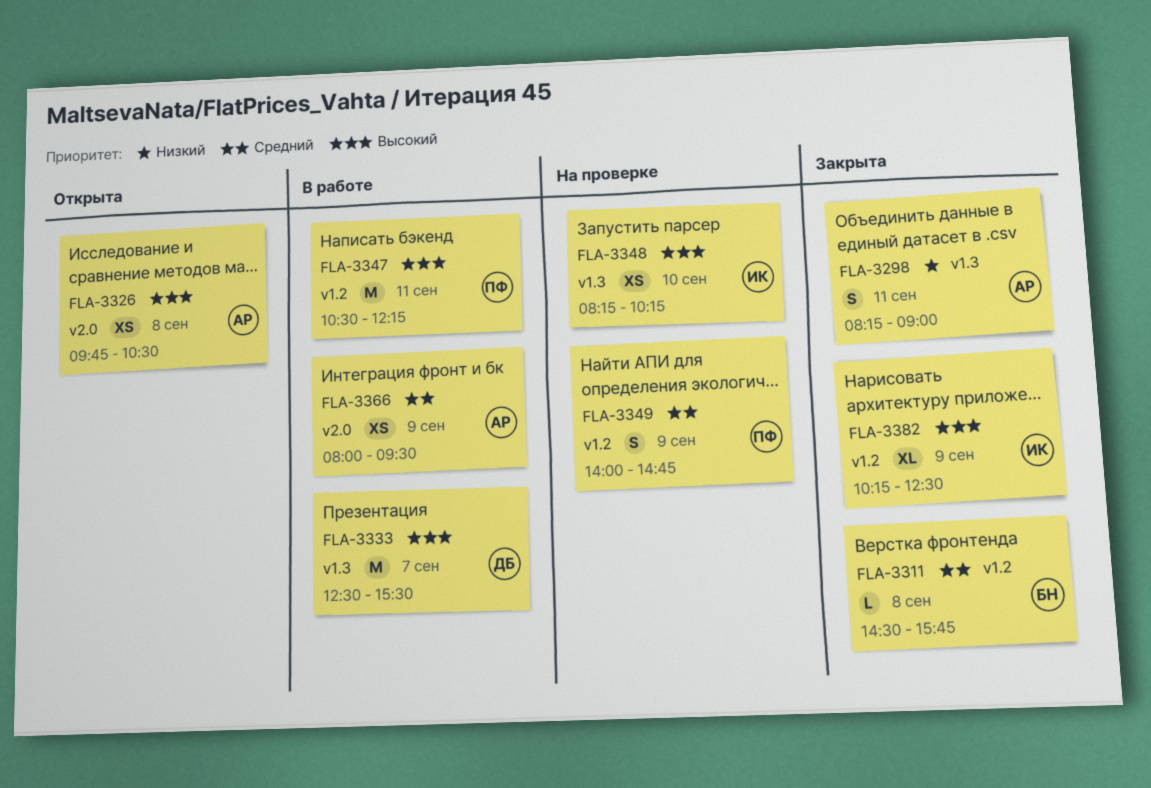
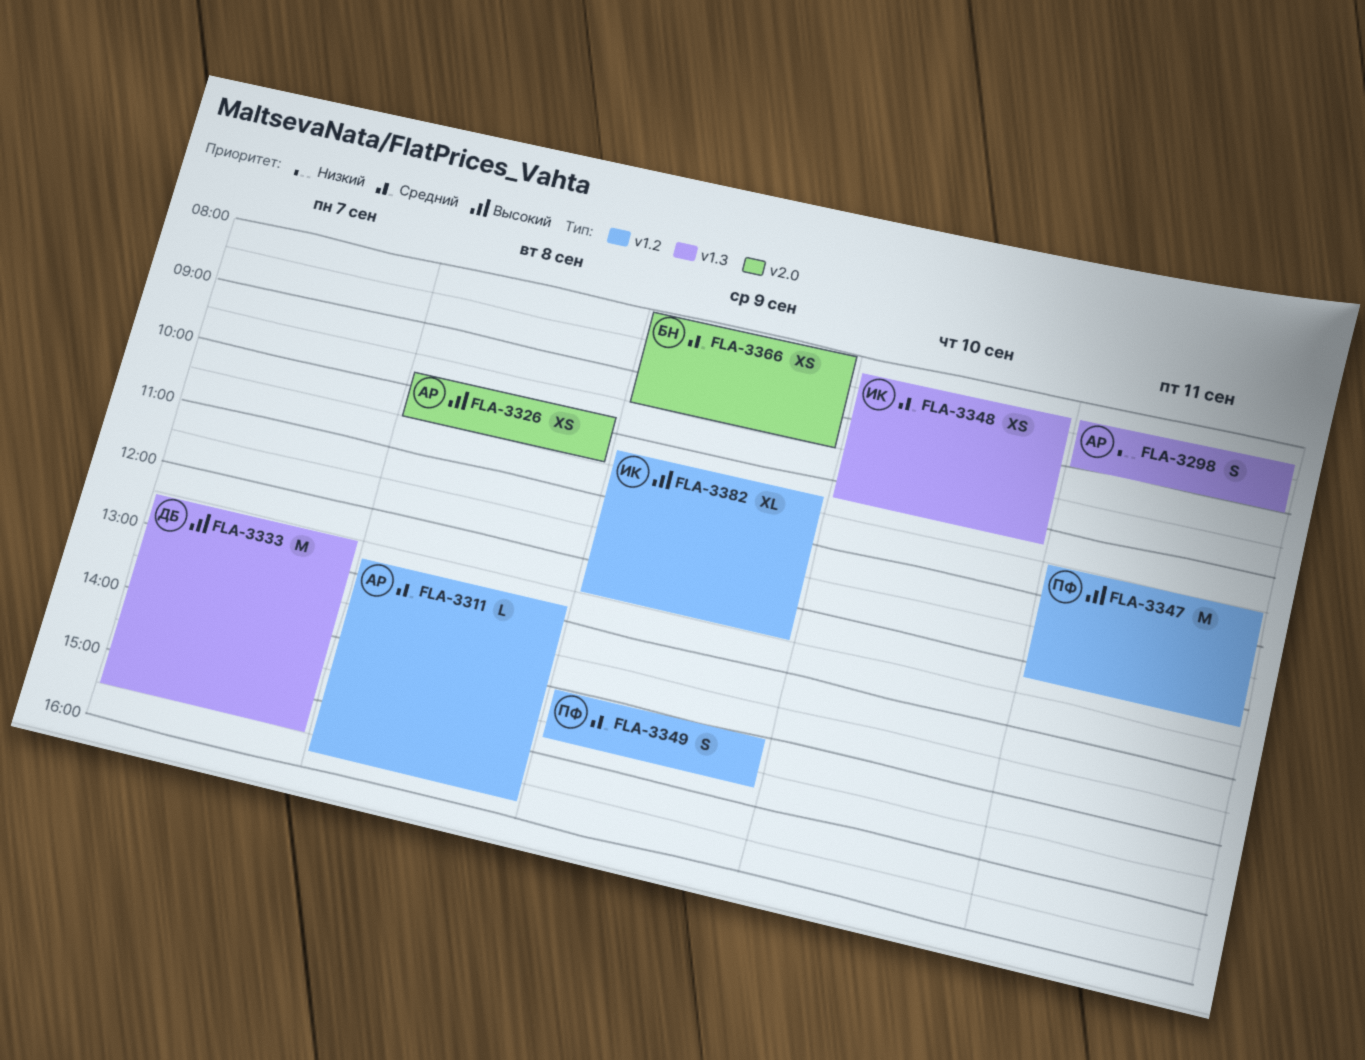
FLA-3311, owner: БН -> АР
FLA-3311, begins: 14:30 -> 12:45
FLA-3348, priority: Высокий -> Средний
FLA-3366, owner: АР -> БН

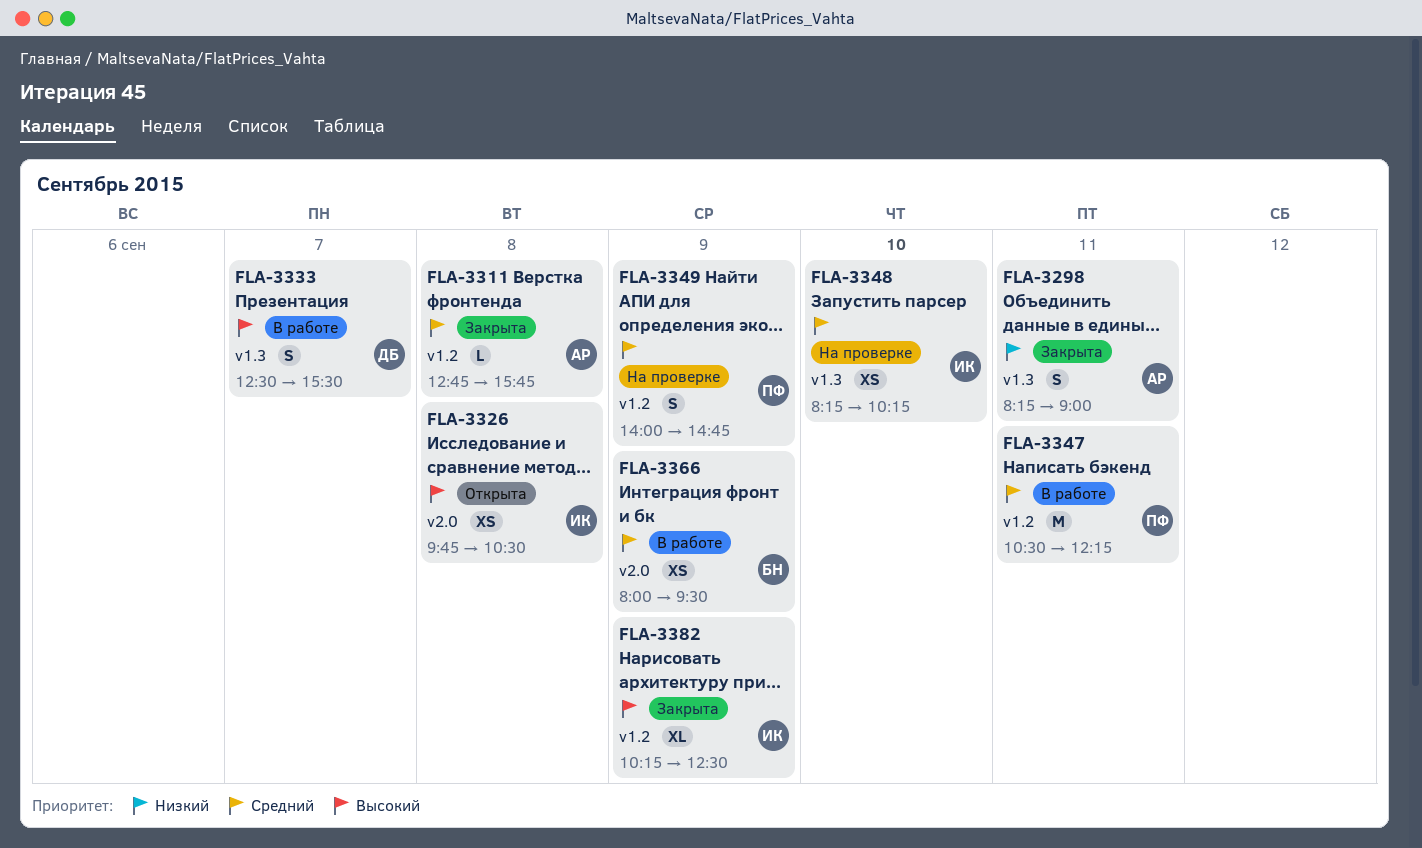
FLA-3326, owner: АР -> ИК
FLA-3333, estimate: M -> S
FLA-3347, priority: Высокий -> Средний

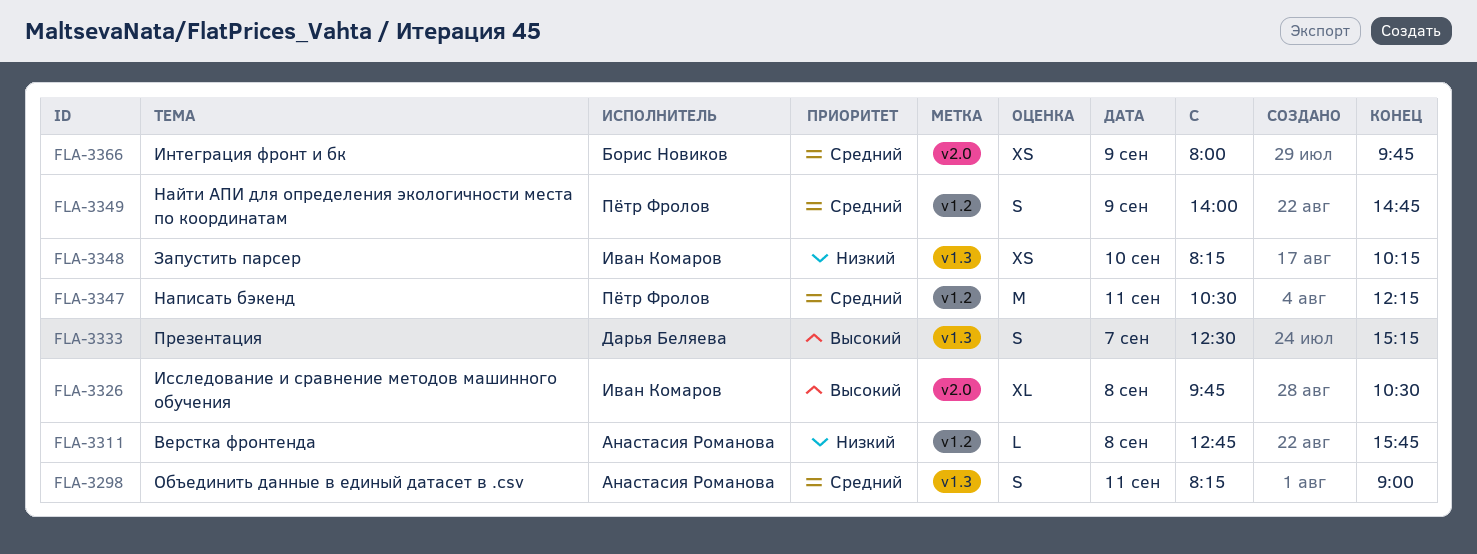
FLA-3298, priority: Низкий -> Средний
FLA-3311, priority: Средний -> Низкий
FLA-3326, estimate: XS -> XL
FLA-3333, ends: 15:30 -> 15:15
FLA-3348, priority: Средний -> Низкий
FLA-3366, ends: 09:30 -> 09:45
FLA-3382: present -> none

